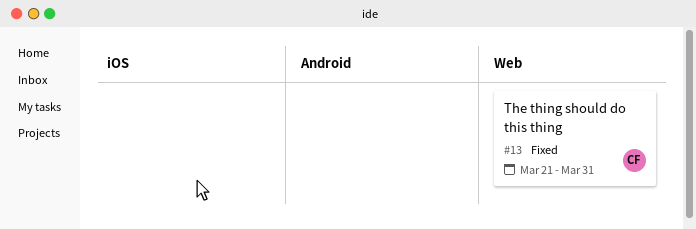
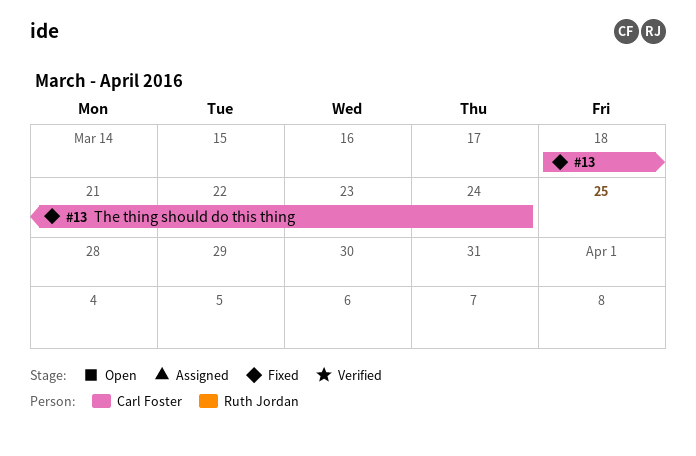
#13, start: Mar 21 -> Mar 18
#13, due: Mar 31 -> Mar 24

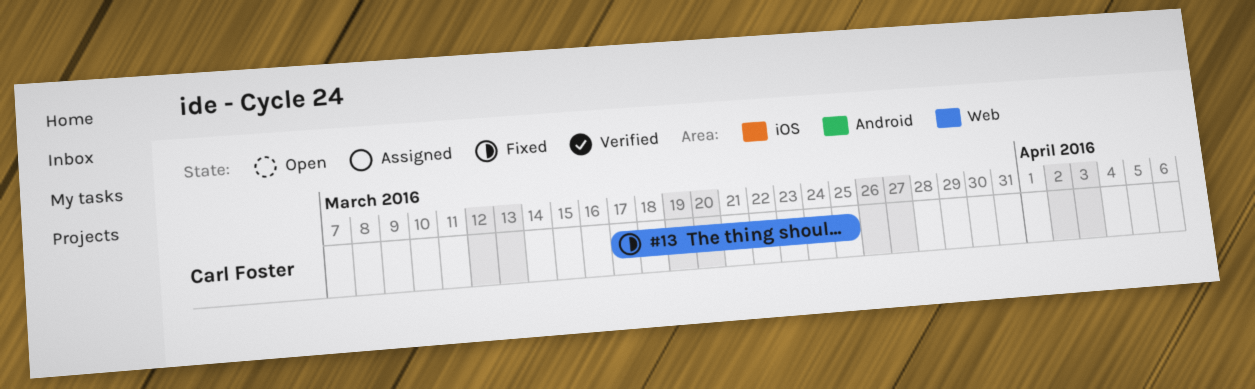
#13, start: Mar 18 -> Mar 17
#13, due: Mar 24 -> Mar 25

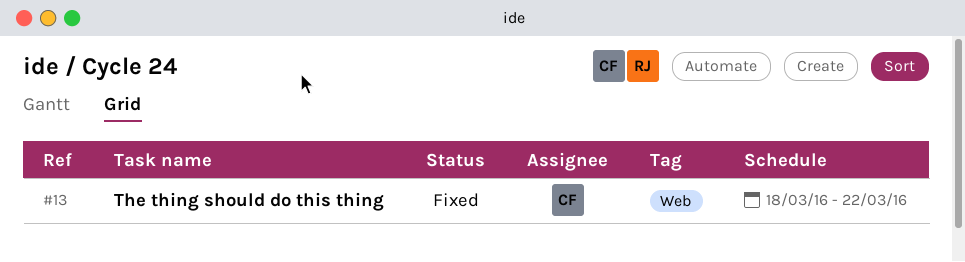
#13, start: Mar 17 -> Mar 18
#13, due: Mar 25 -> Mar 22

